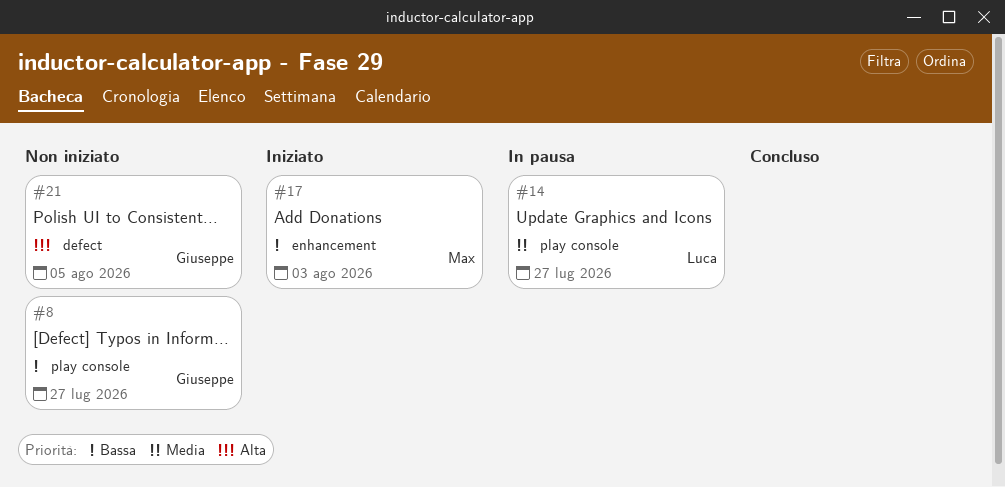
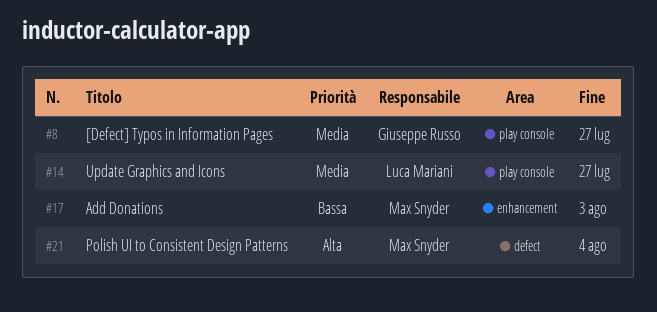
#8, priority: Bassa -> Media
#21, owner: Giuseppe Russo -> Max Snyder
#21, due: Aug 5 -> Aug 4

